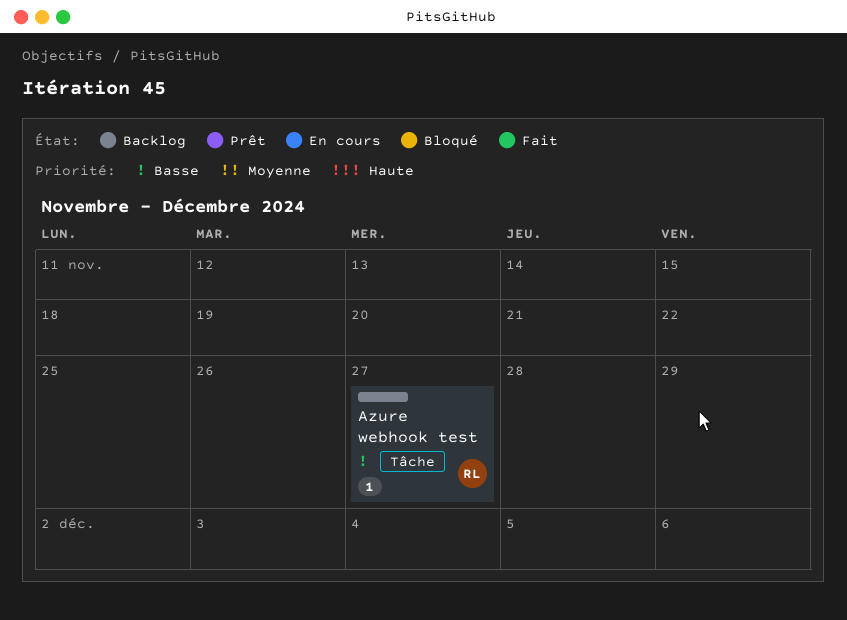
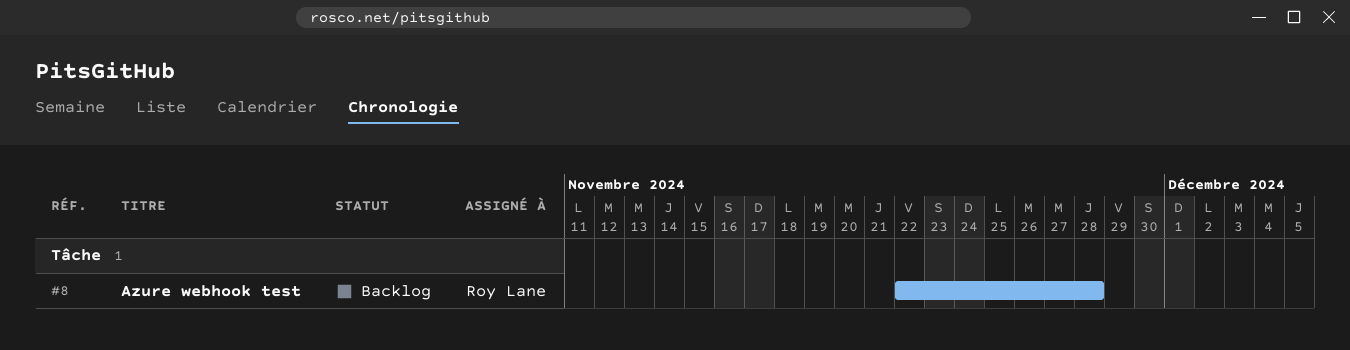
Azure webhook test, due: Nov 27 -> Nov 28

